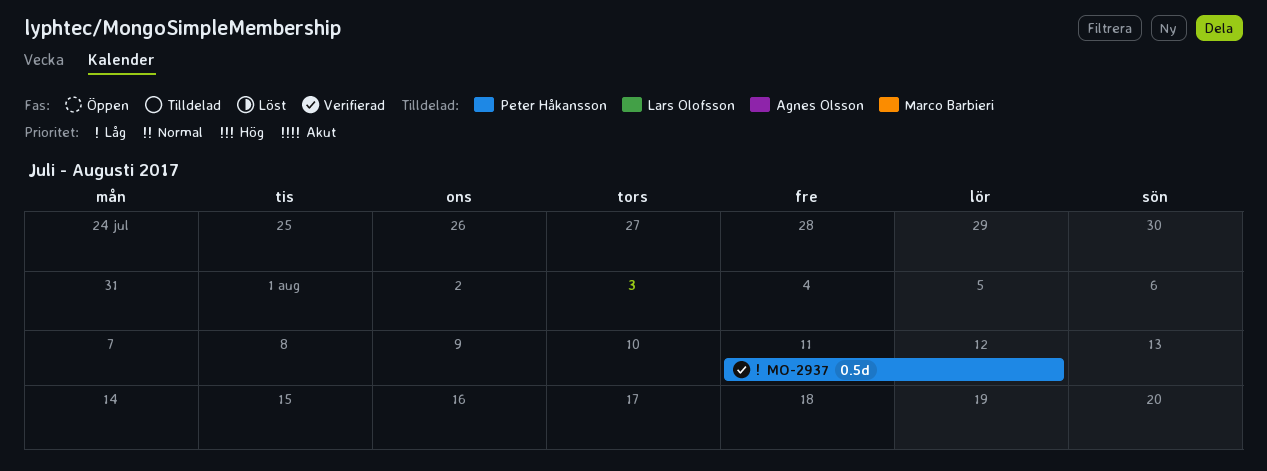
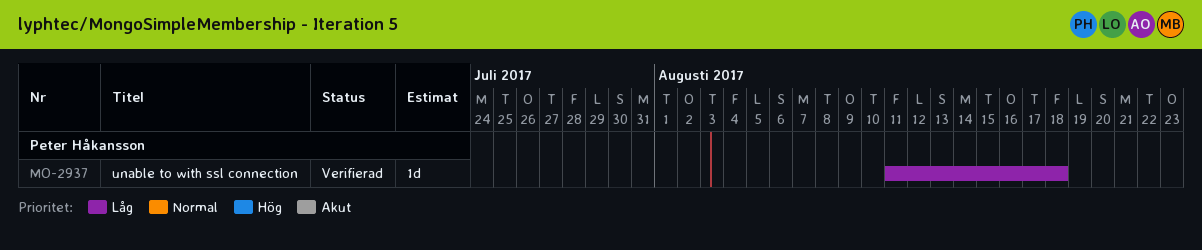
MO-2937, estimate: 0.5d -> 1d
MO-2937, due: Aug 12 -> Aug 18

